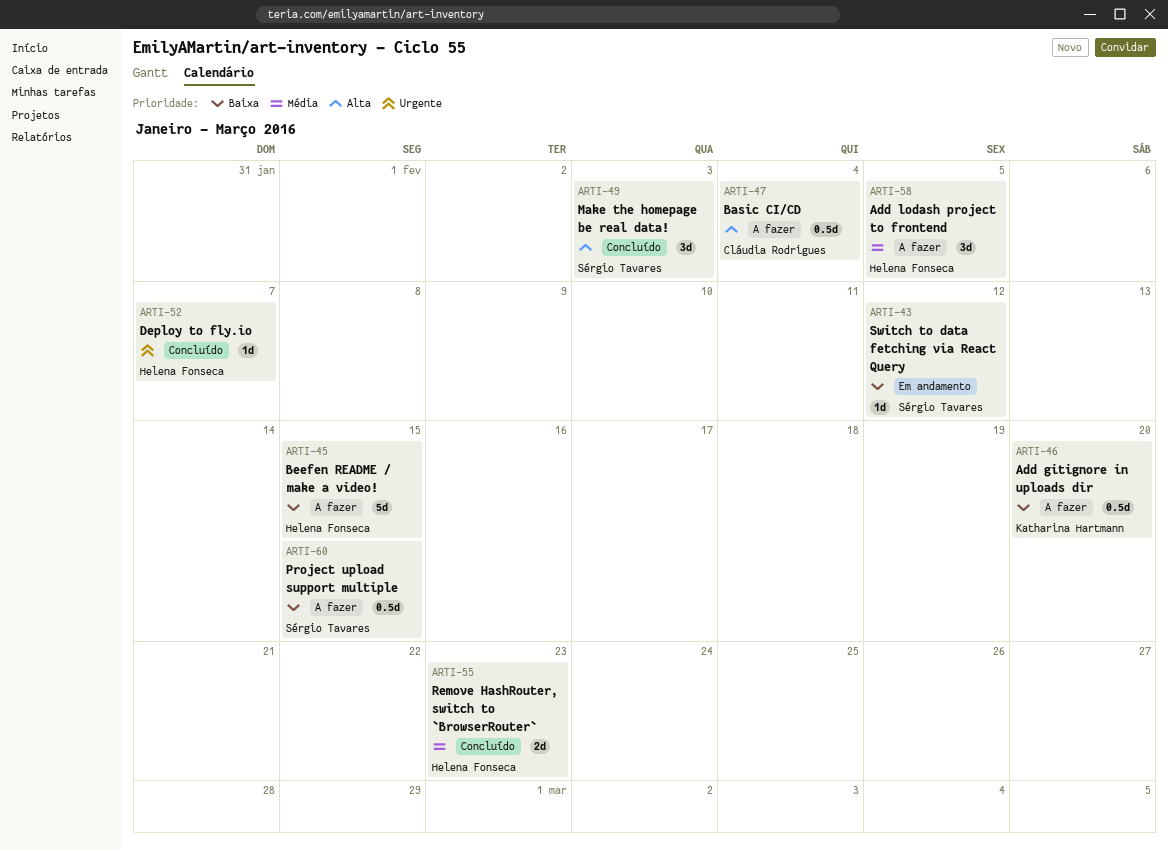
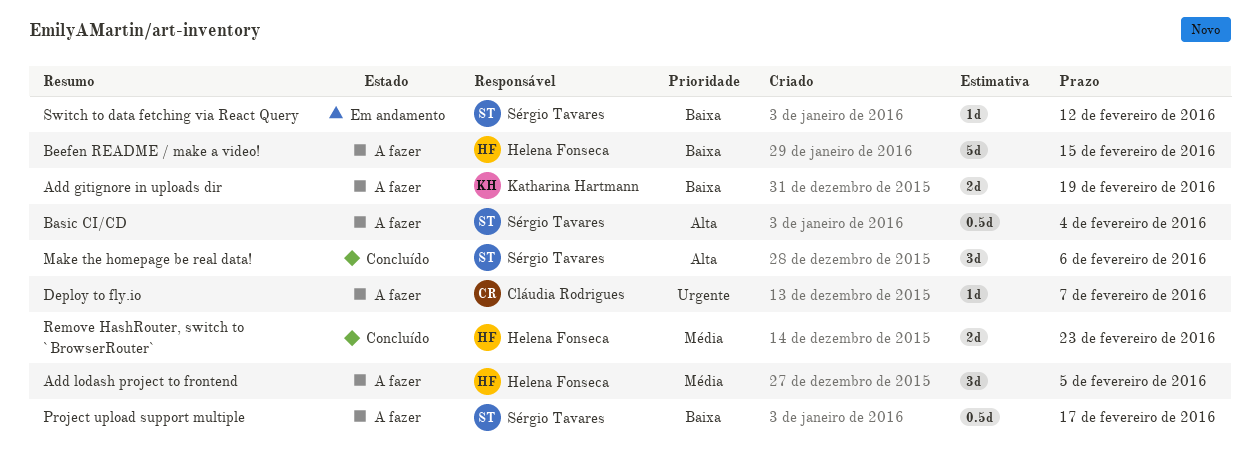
Add gitignore in uploads dir, estimate: 0.5d -> 2d
Add gitignore in uploads dir, due: Feb 20 -> Feb 19
Basic CI/CD, owner: Cláudia Rodrigues -> Sérgio Tavares
Deploy to fly.io, status: Concluído -> A fazer
Deploy to fly.io, owner: Helena Fonseca -> Cláudia Rodrigues
Make the homepage be real data!, due: Feb 3 -> Feb 6
Project upload support multiple, due: Feb 15 -> Feb 17

